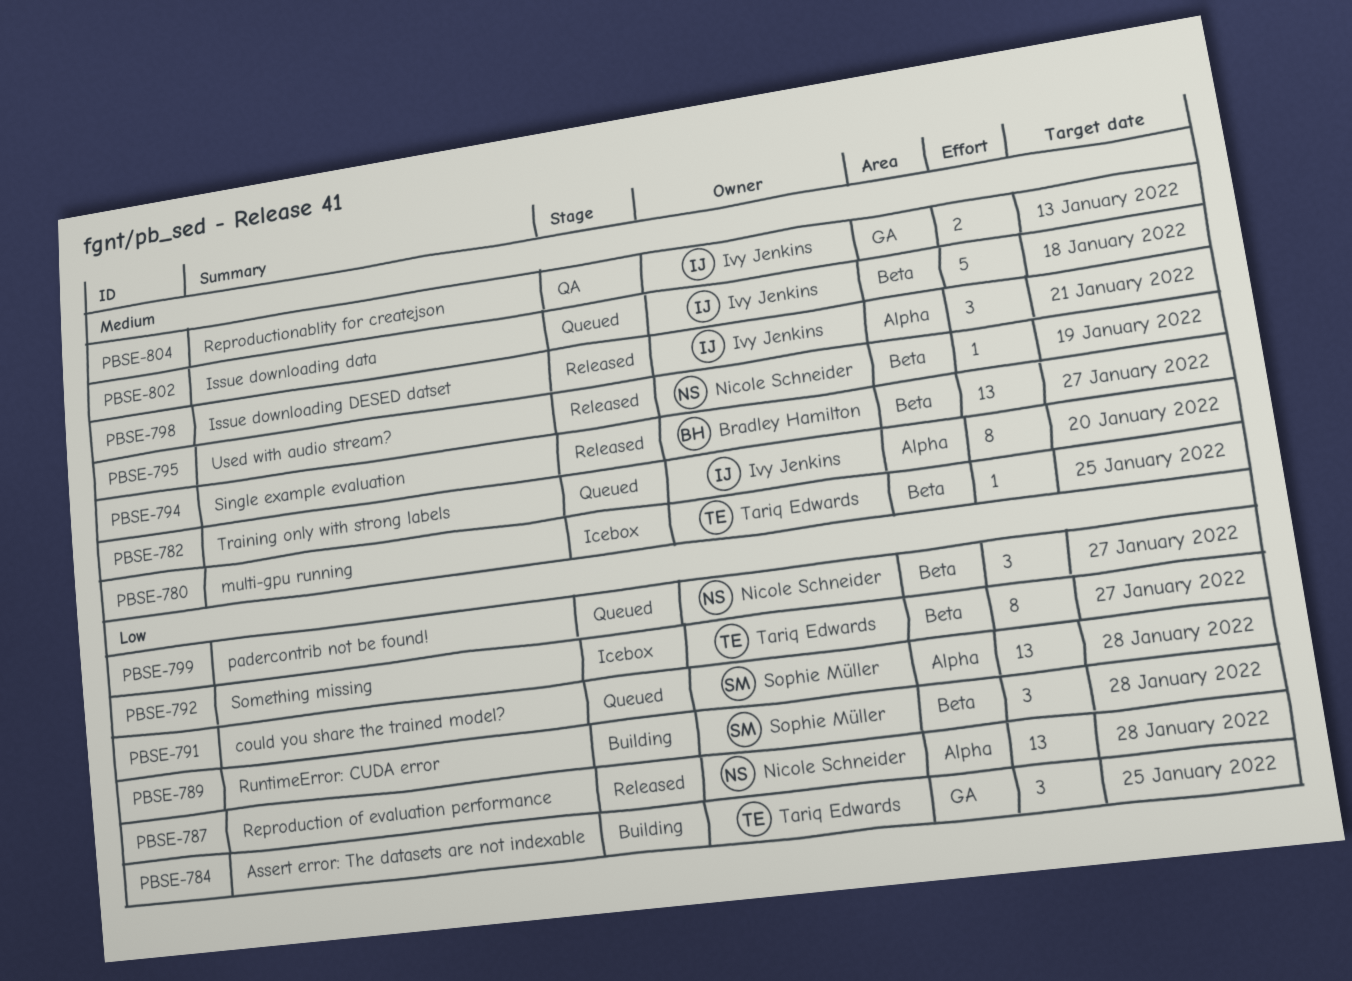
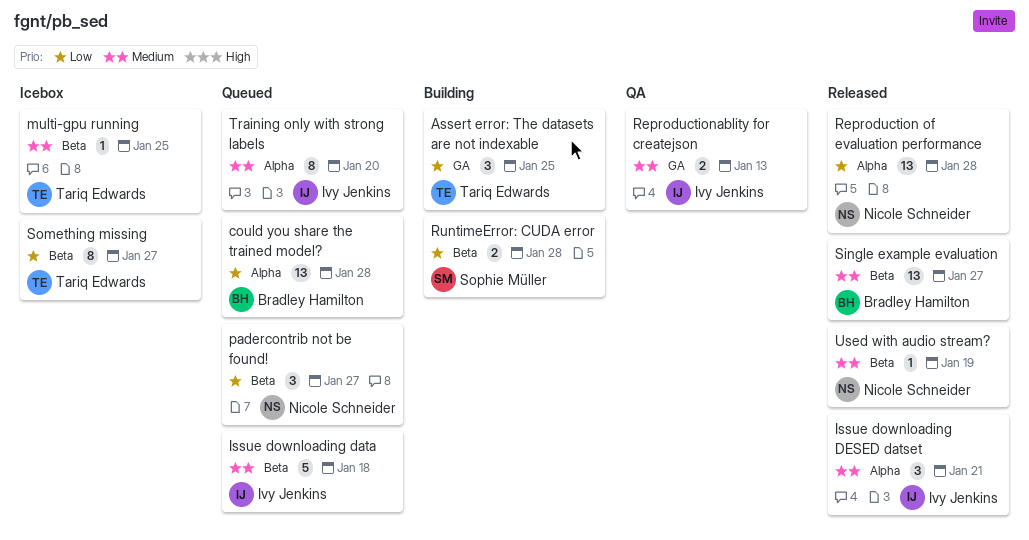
could you share the trained model?, owner: Sophie Müller -> Bradley Hamilton
RuntimeError: CUDA error, estimate: 3 -> 2

